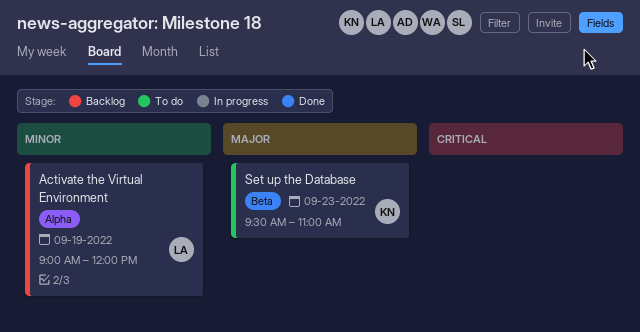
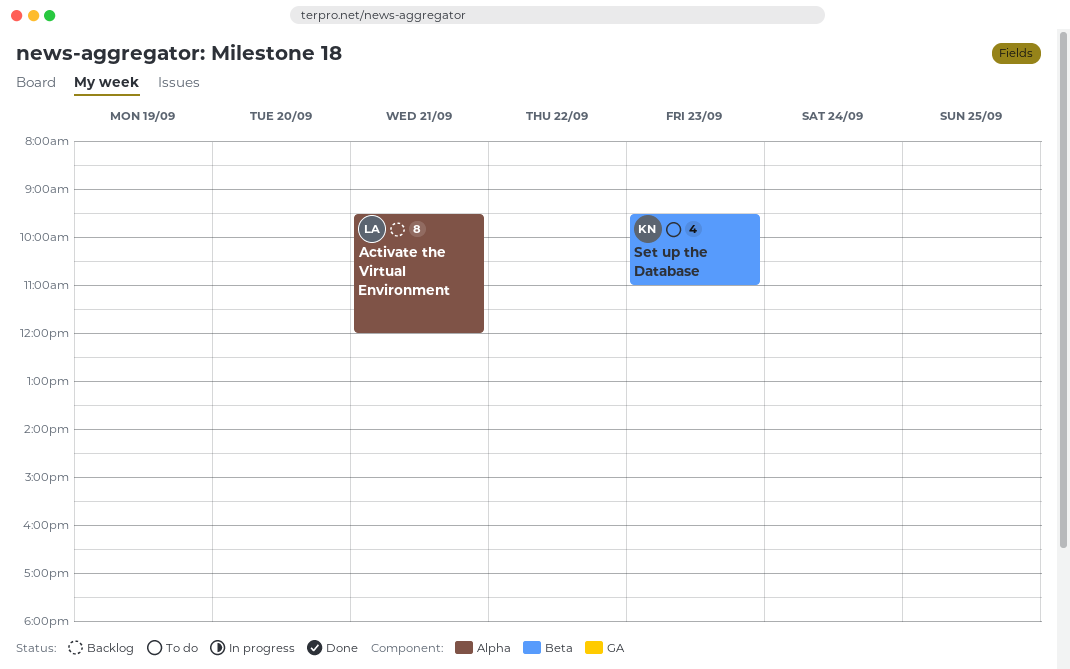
Activate the Virtual Environment, day: Sep 19 -> Sep 21
Activate the Virtual Environment, begins: 09:00 -> 09:30

